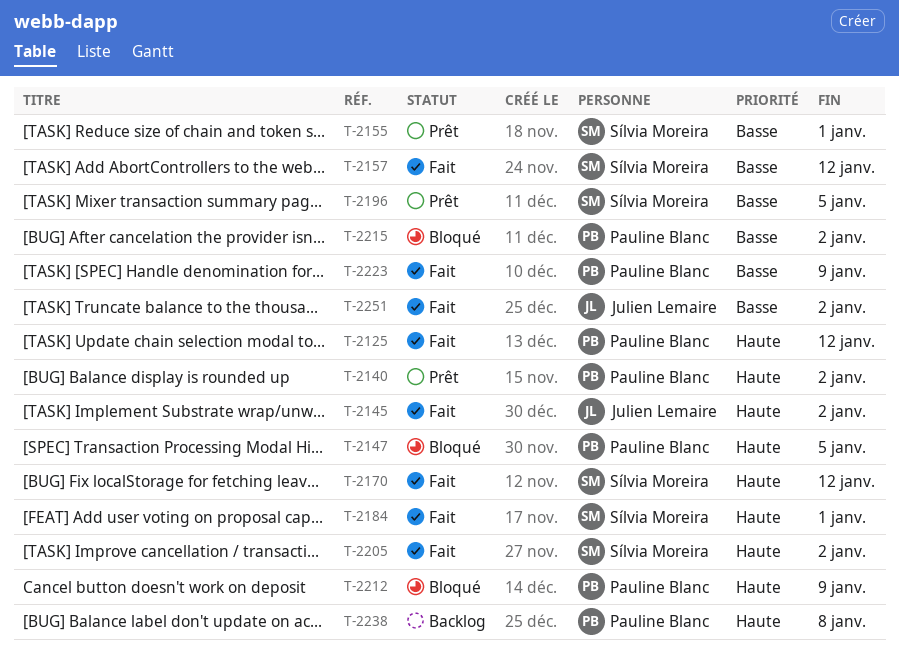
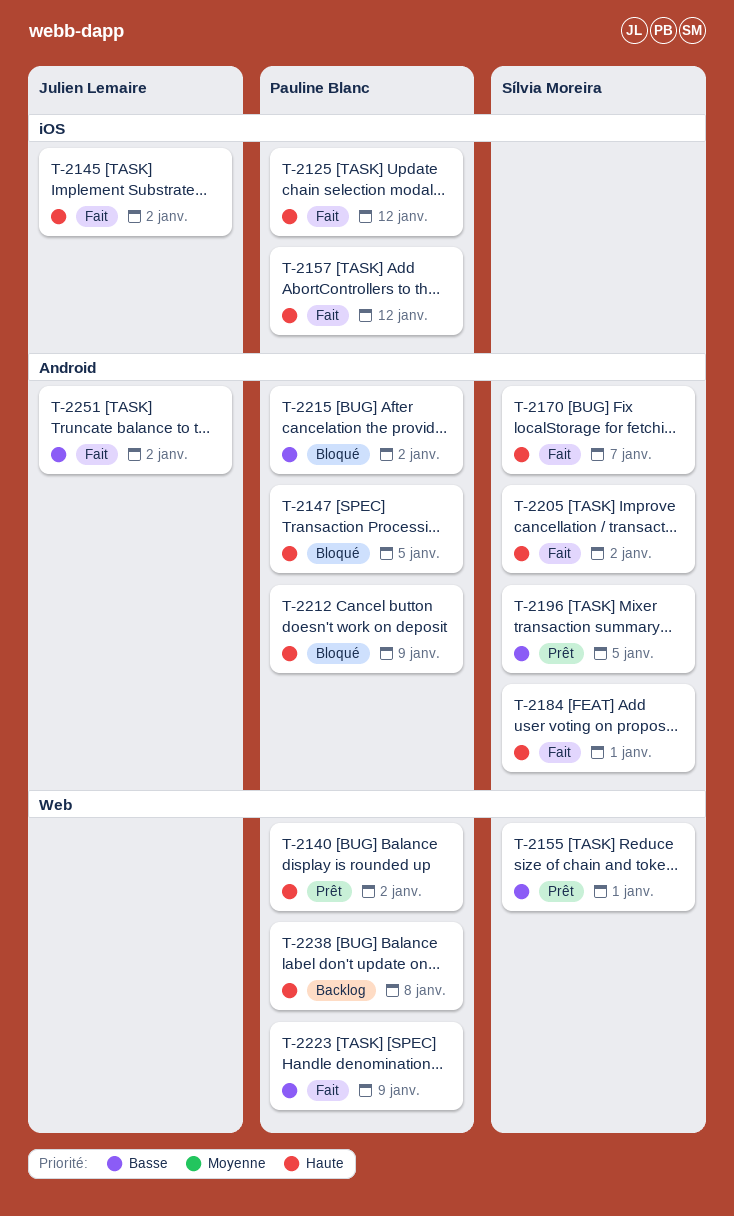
T-2157, owner: Sílvia Moreira -> Pauline Blanc
T-2157, priority: Basse -> Haute
T-2170, due: Jan 12 -> Jan 7

